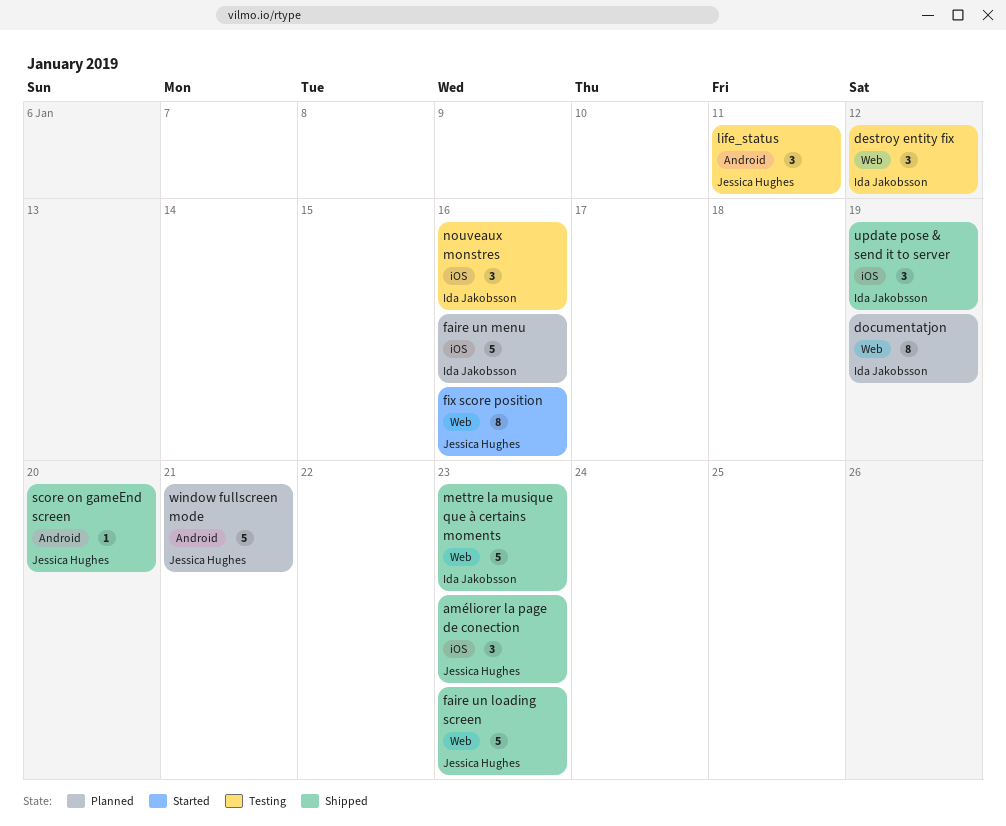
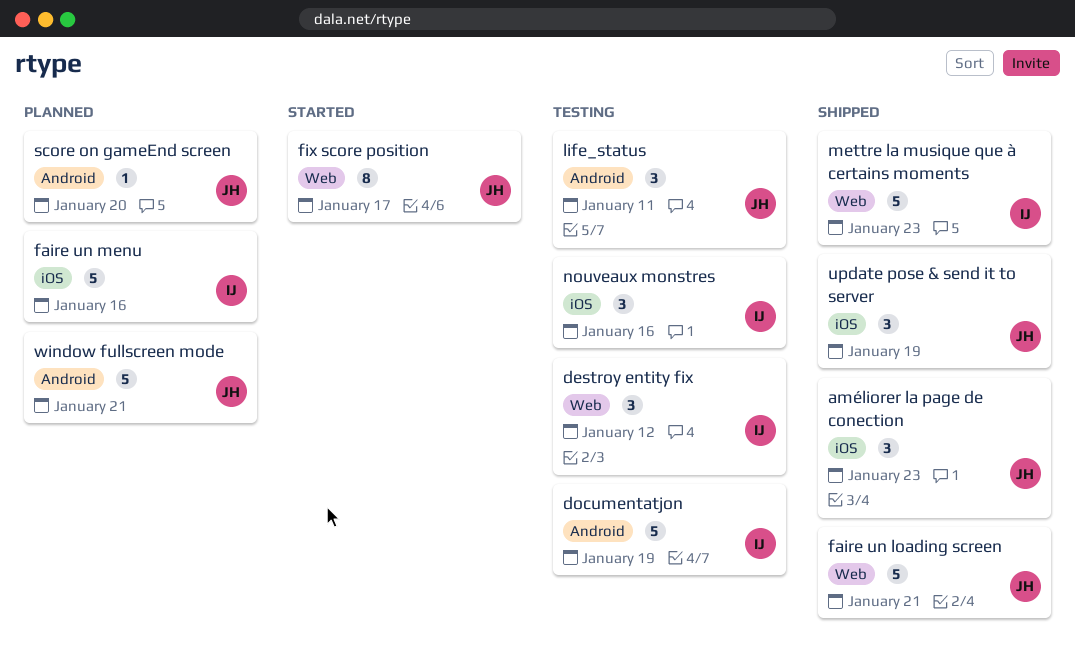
documentatjon, status: Planned -> Testing
documentatjon, label: Web -> Android
documentatjon, estimate: 8 -> 5
faire un loading screen, due: Jan 23 -> Jan 21
fix score position, due: Jan 16 -> Jan 17
score on gameEnd screen, status: Shipped -> Planned
update pose & send it to server, owner: Ida Jakobsson -> Jessica Hughes

